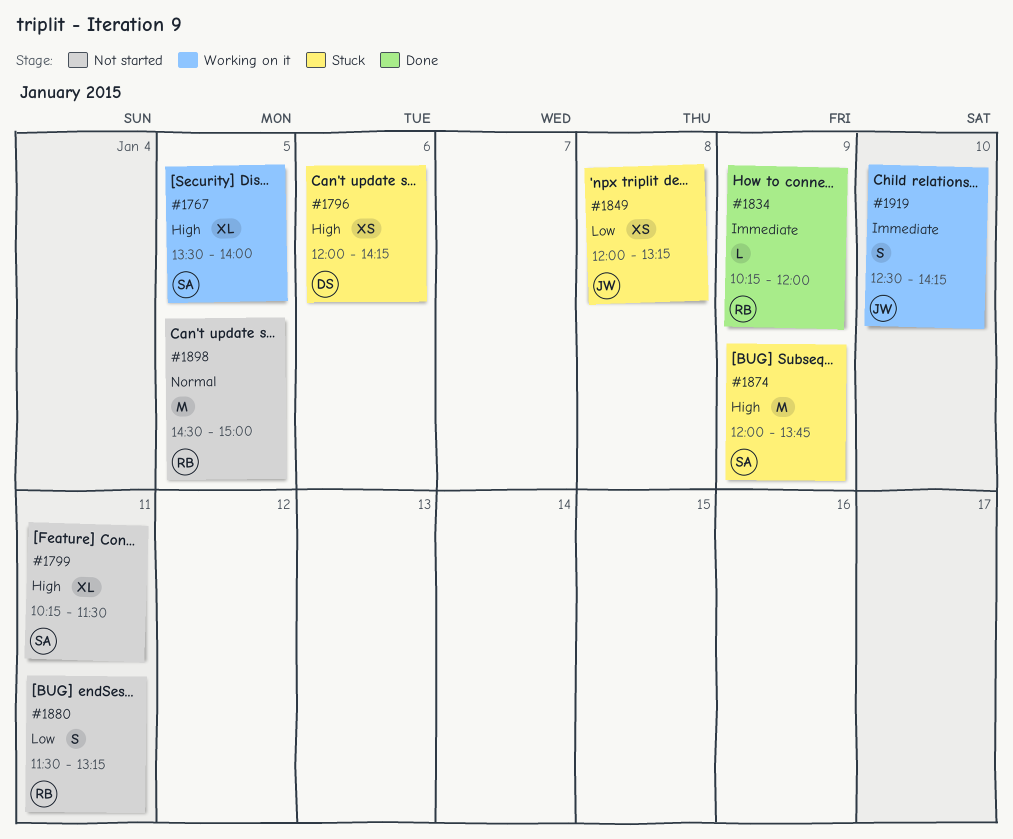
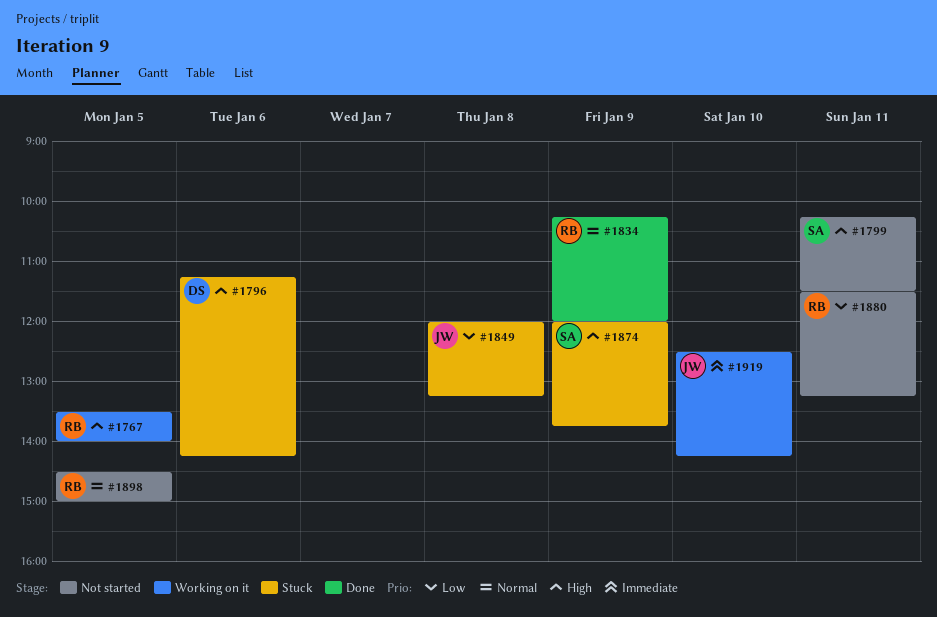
#1767, owner: SA -> RB
#1796, begins: 12:00 -> 11:15
#1834, priority: Immediate -> Normal

